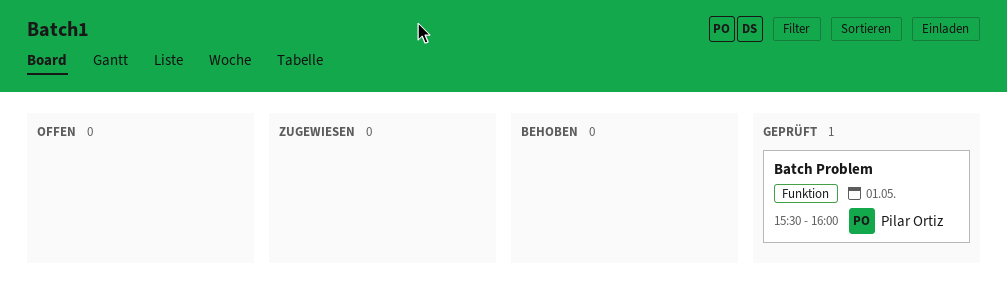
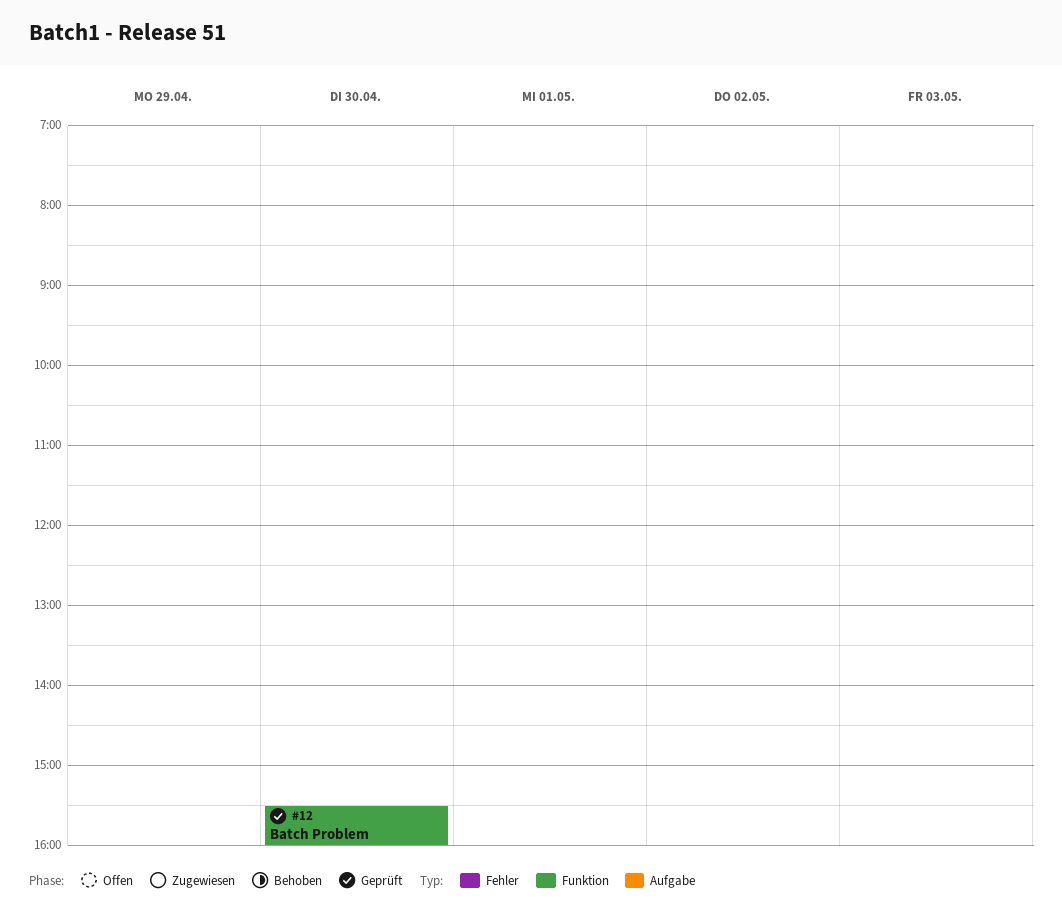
Batch Problem, day: May 1 -> Apr 30

